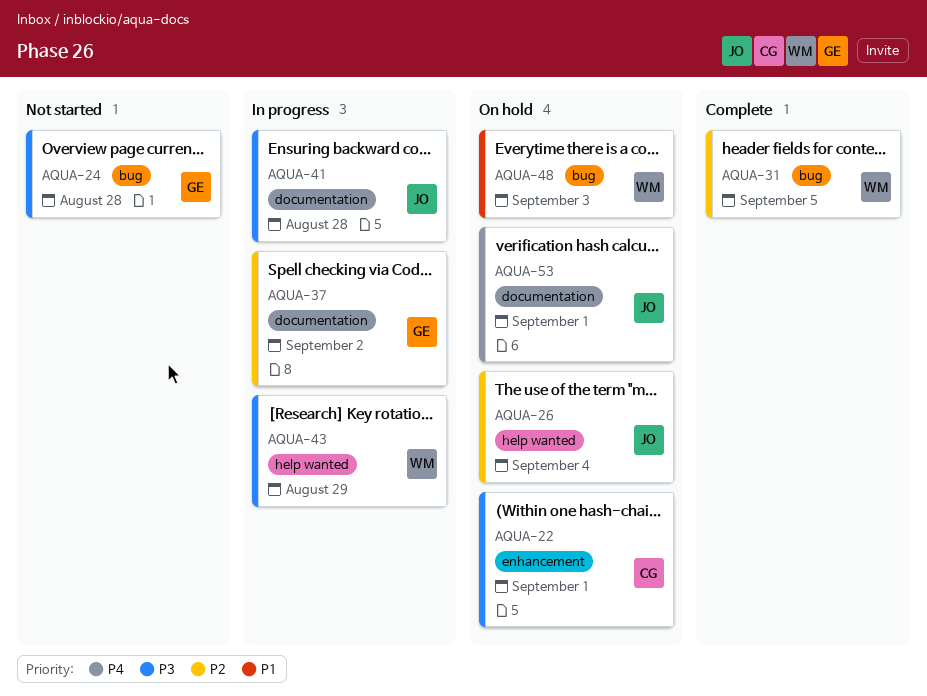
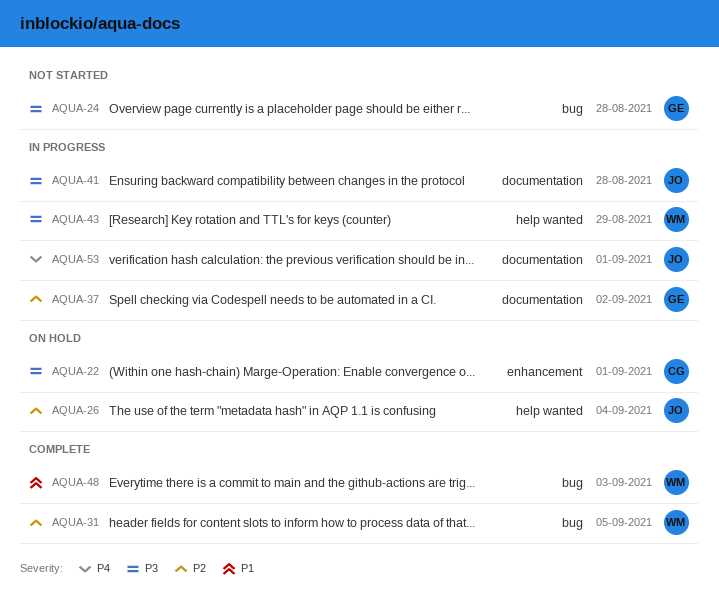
AQUA-48, status: On hold -> Complete
AQUA-53, status: On hold -> In progress

